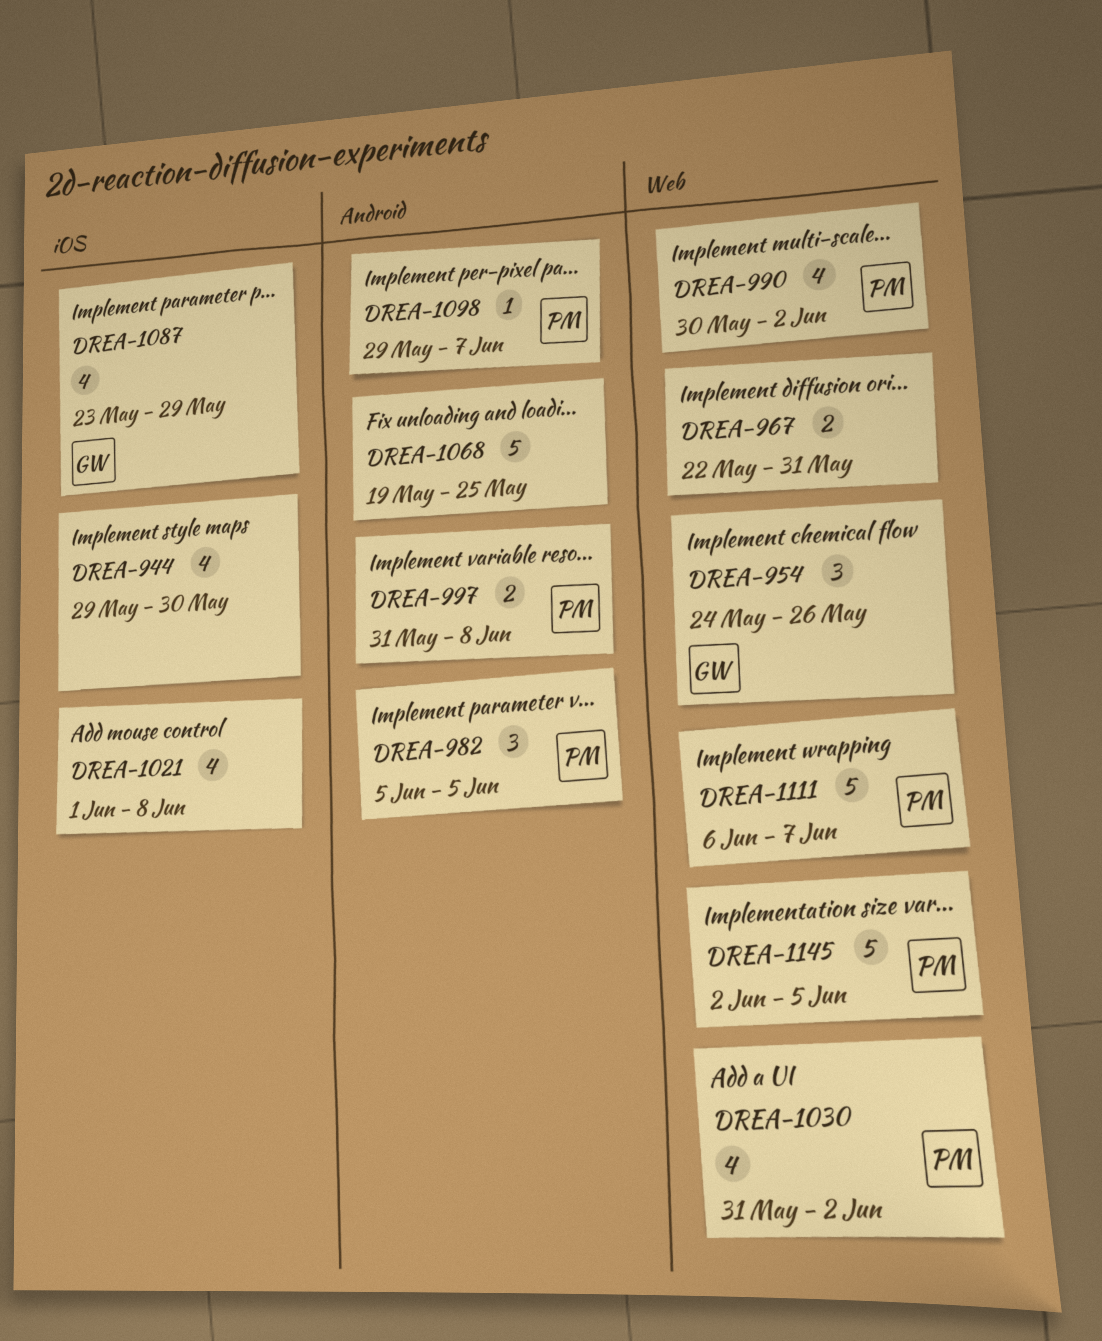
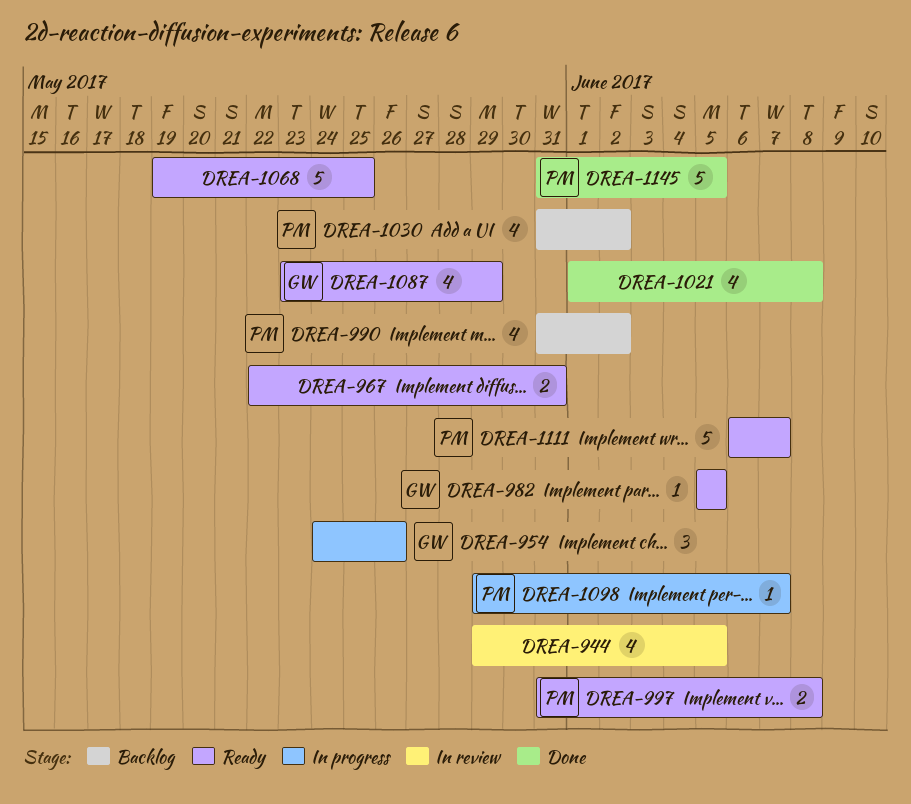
DREA-944, due: May 30 -> Jun 5
DREA-982, owner: PM -> GW
DREA-982, estimate: 3 -> 1
DREA-990, start: May 30 -> May 31
DREA-1145, start: Jun 2 -> May 31

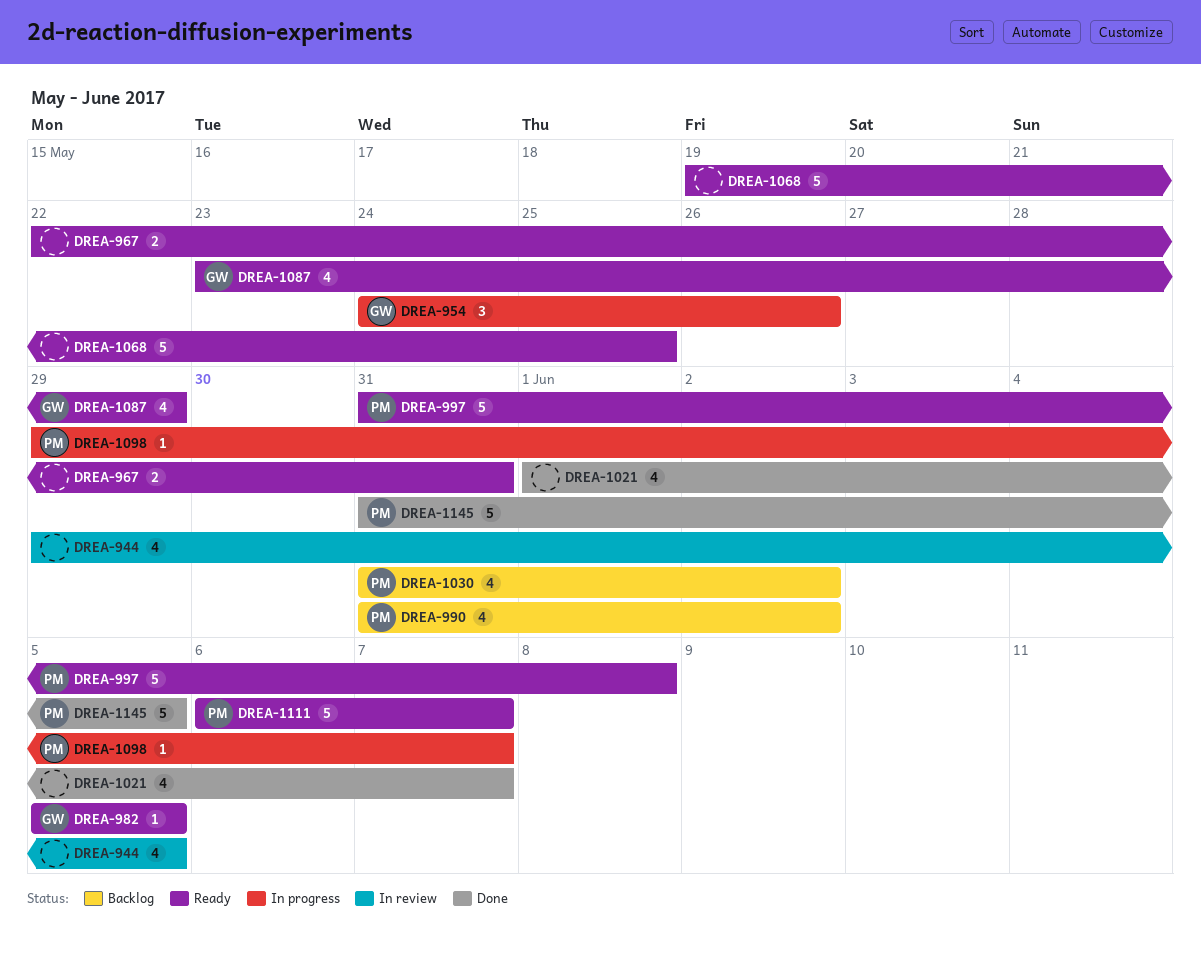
DREA-997, estimate: 2 -> 5
DREA-1021, due: Jun 8 -> Jun 7

